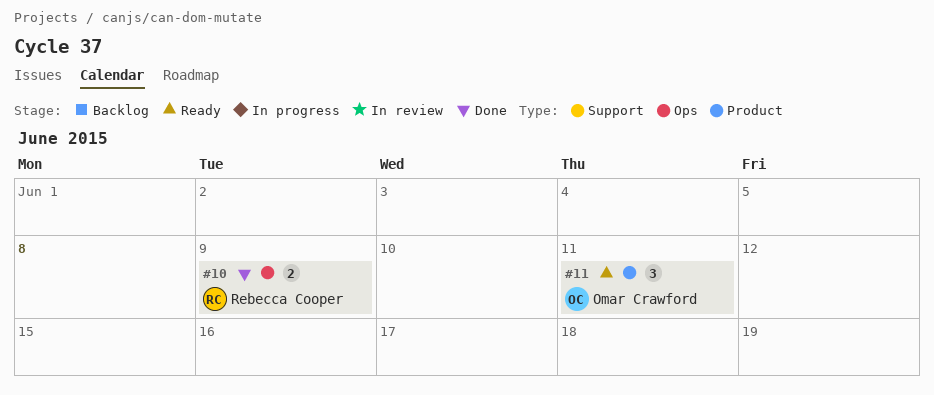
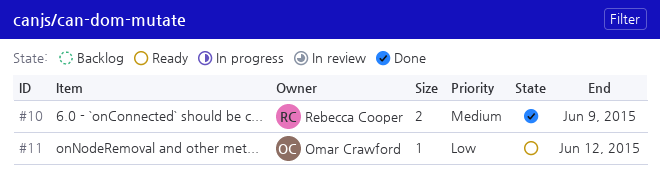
#11, estimate: 3 -> 1
#11, due: Jun 11 -> Jun 12

